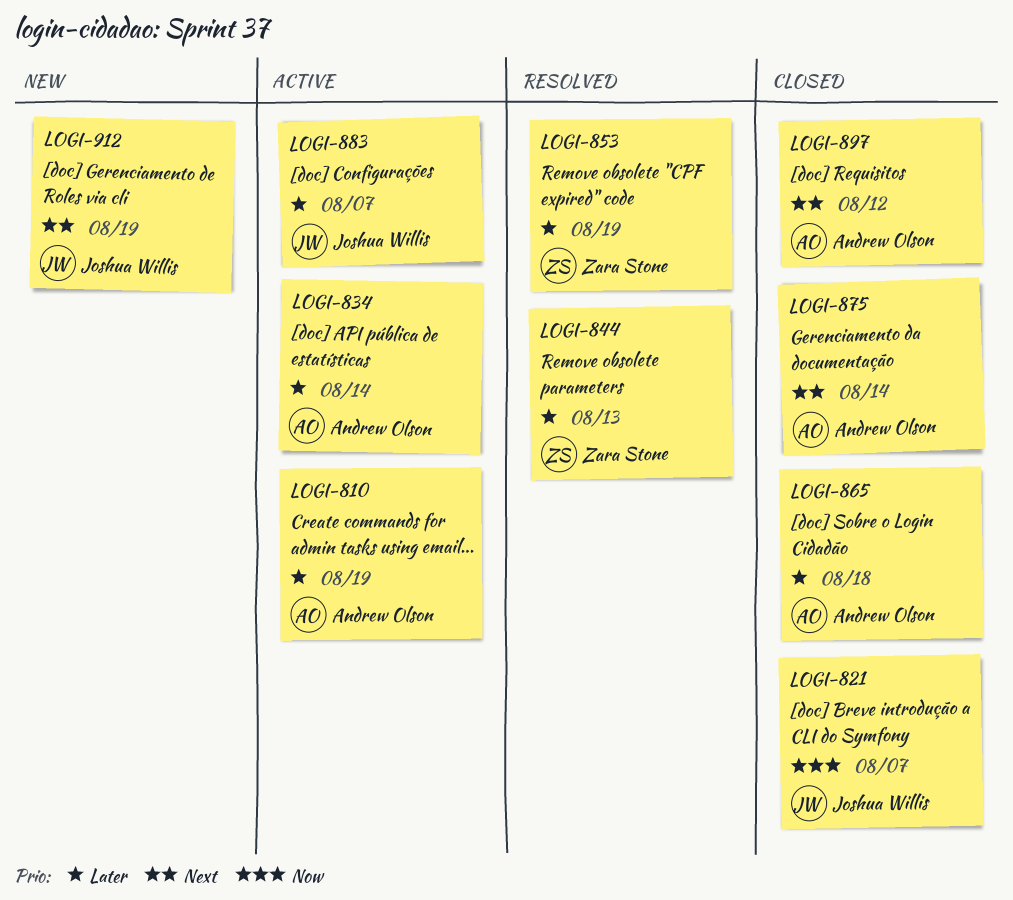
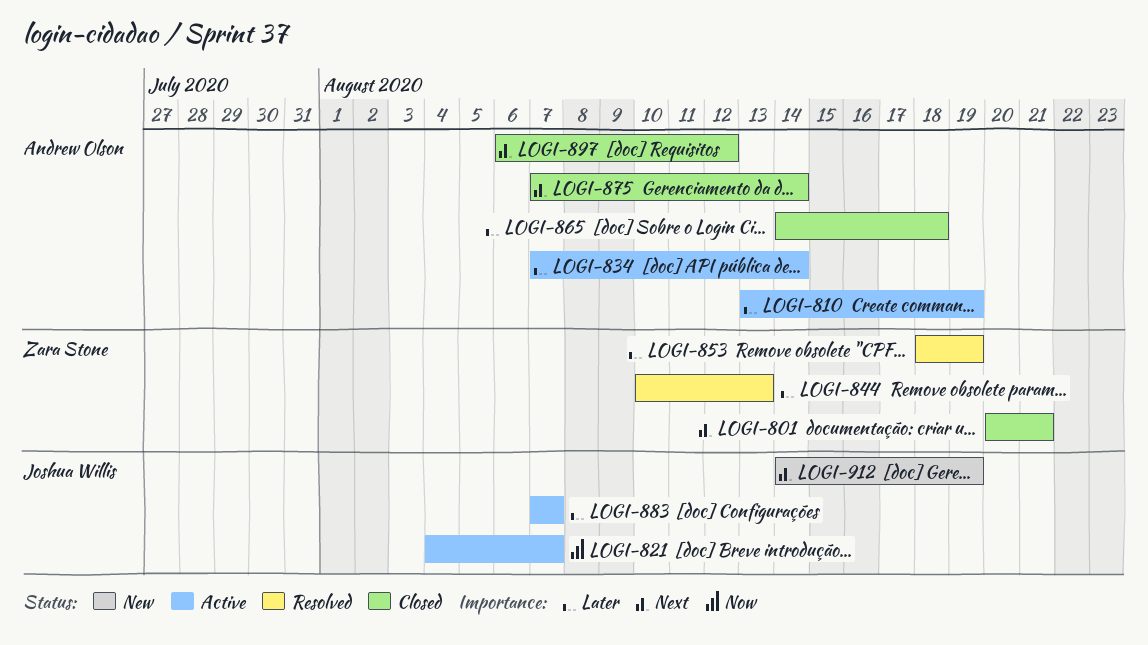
LOGI-801: none -> present
LOGI-821, status: Closed -> Active

